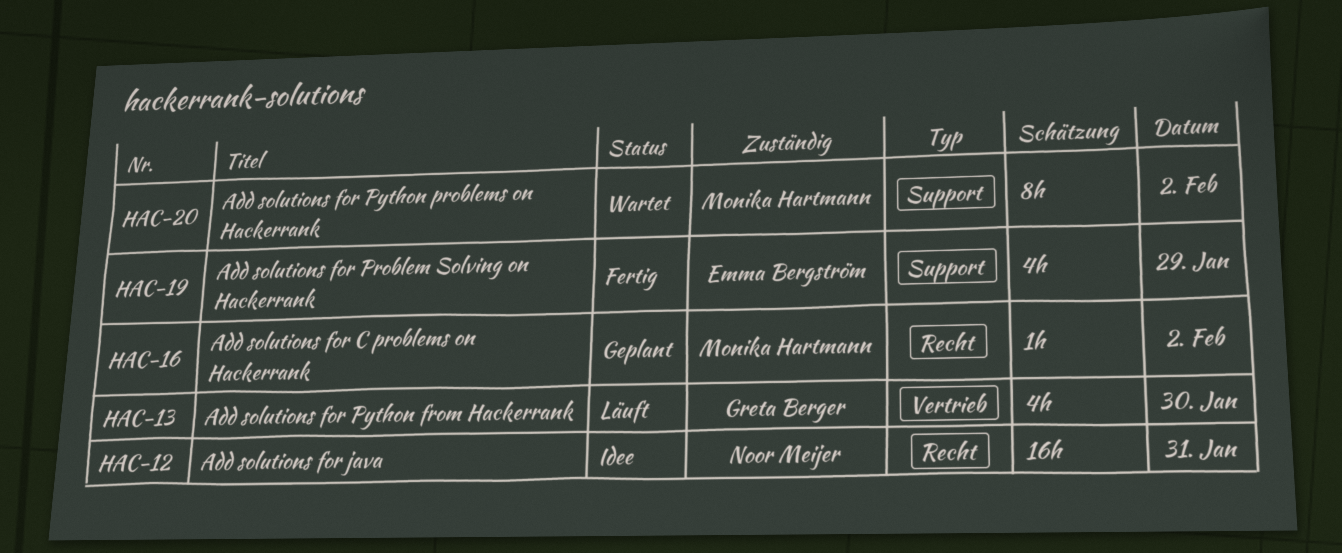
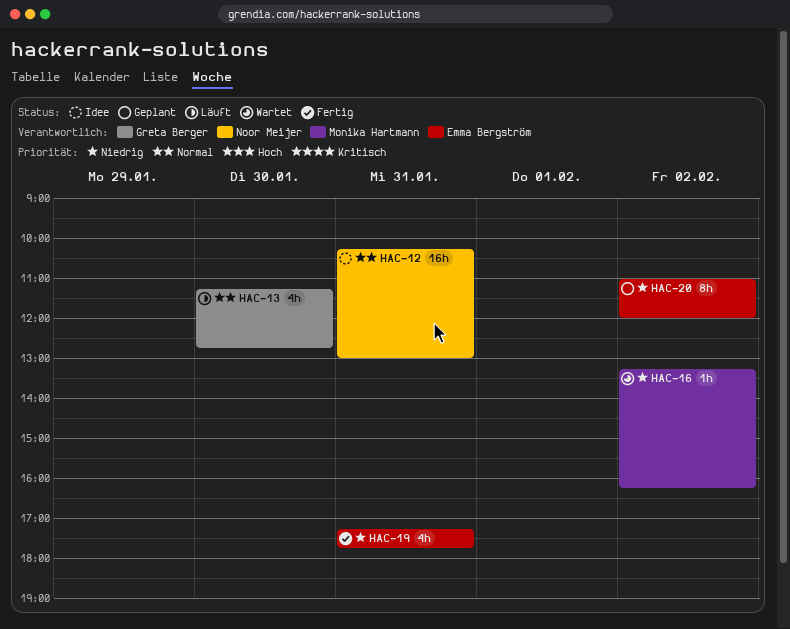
HAC-16, status: Geplant -> Wartet
HAC-19, day: Jan 29 -> Jan 31
HAC-20, status: Wartet -> Geplant
HAC-20, owner: Monika Hartmann -> Emma Bergström

